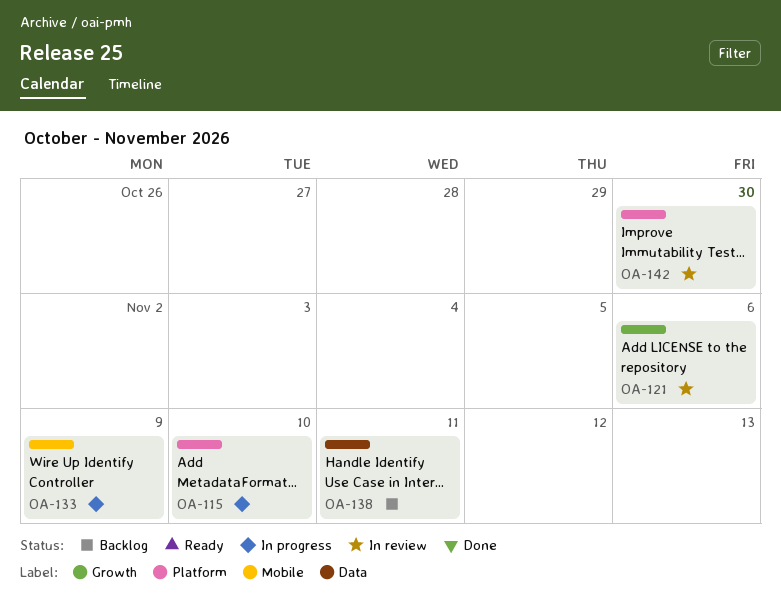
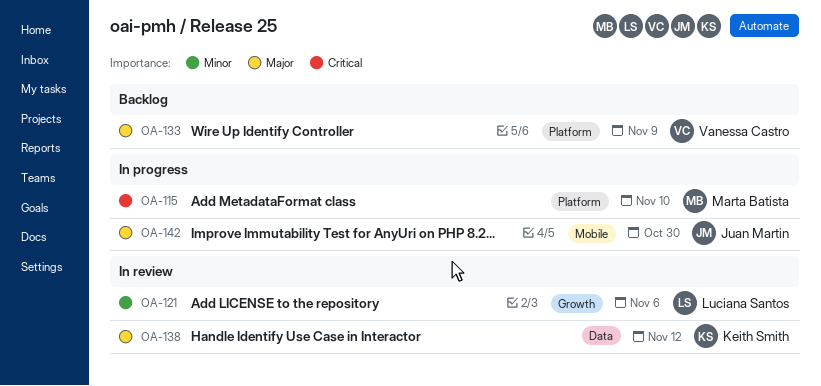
OA-133, status: In progress -> Backlog
OA-133, label: Mobile -> Platform
OA-138, status: Backlog -> In review
OA-138, due: Nov 11 -> Nov 12
OA-142, status: In review -> In progress
OA-142, label: Platform -> Mobile

